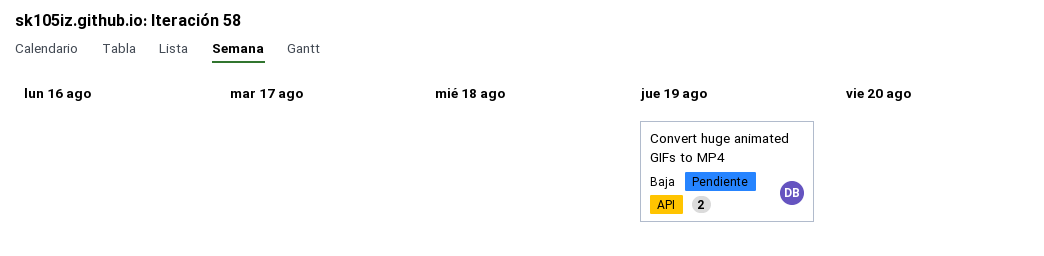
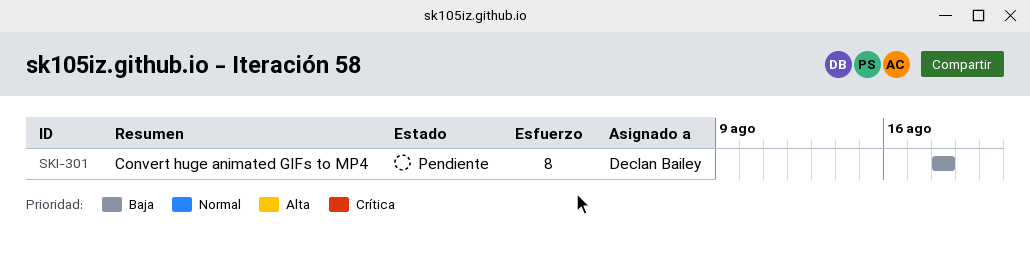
Convert huge animated GIFs to MP4, estimate: 2 -> 8
Convert huge animated GIFs to MP4, due: Aug 19 -> Aug 18

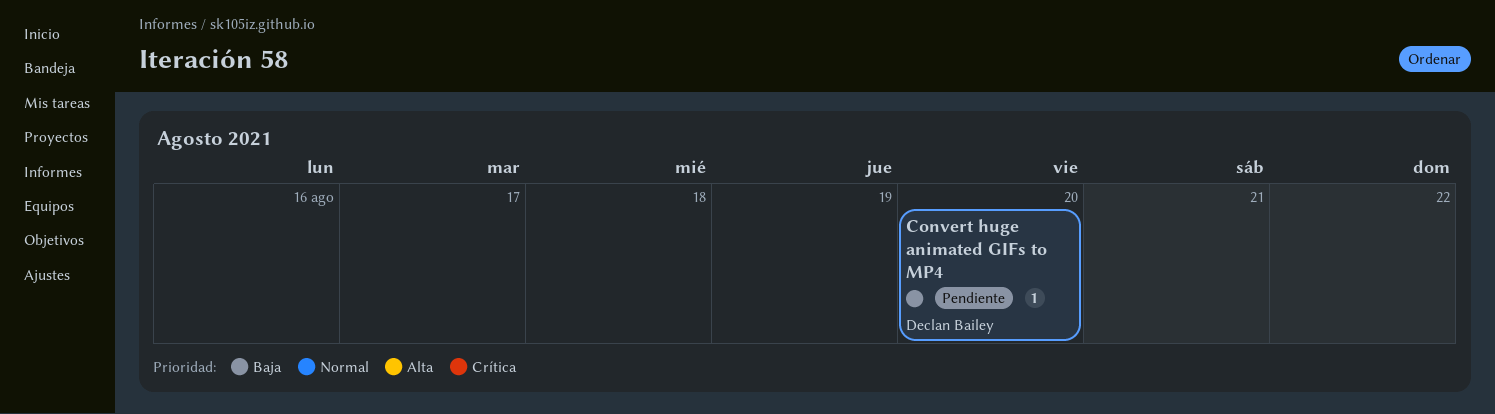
Convert huge animated GIFs to MP4, estimate: 8 -> 1
Convert huge animated GIFs to MP4, due: Aug 18 -> Aug 20

